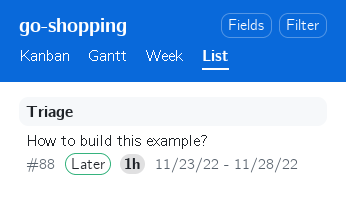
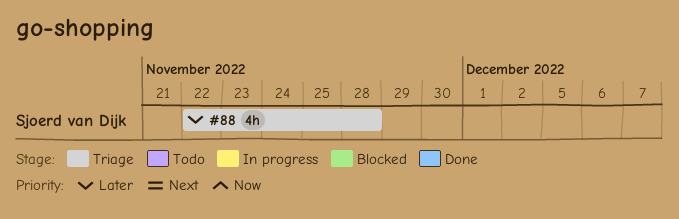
#88, estimate: 1h -> 4h
#88, start: Nov 23 -> Nov 22

